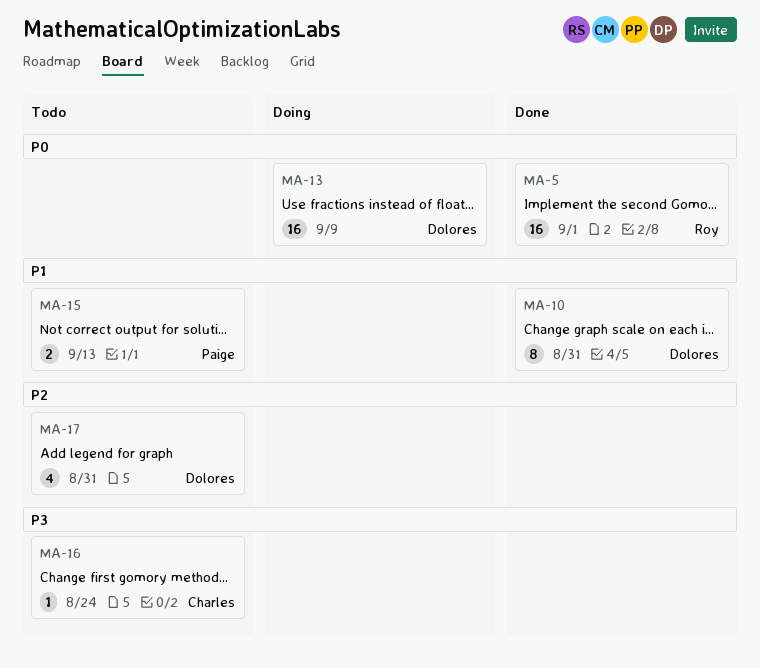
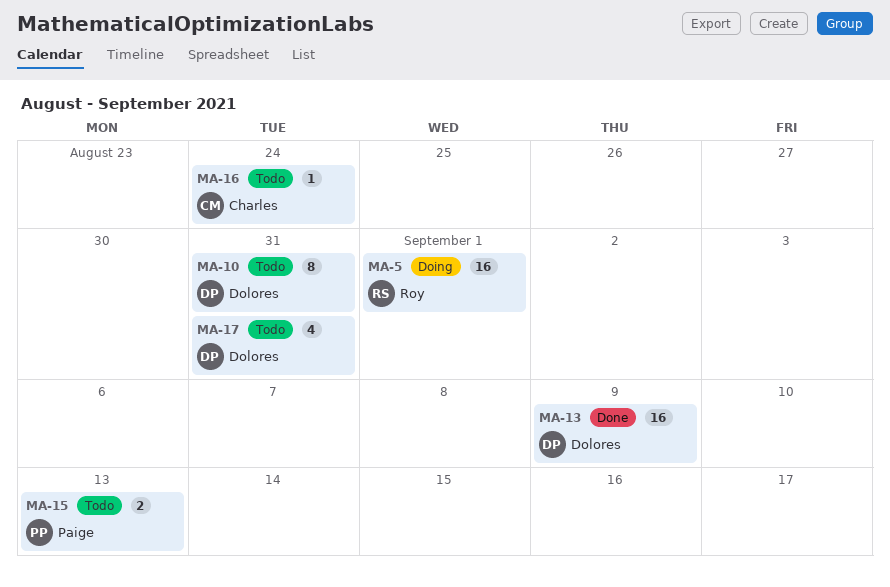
MA-5, status: Done -> Doing
MA-10, status: Done -> Todo
MA-13, status: Doing -> Done

